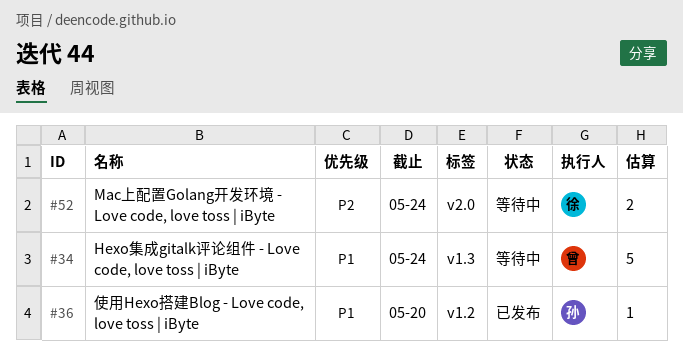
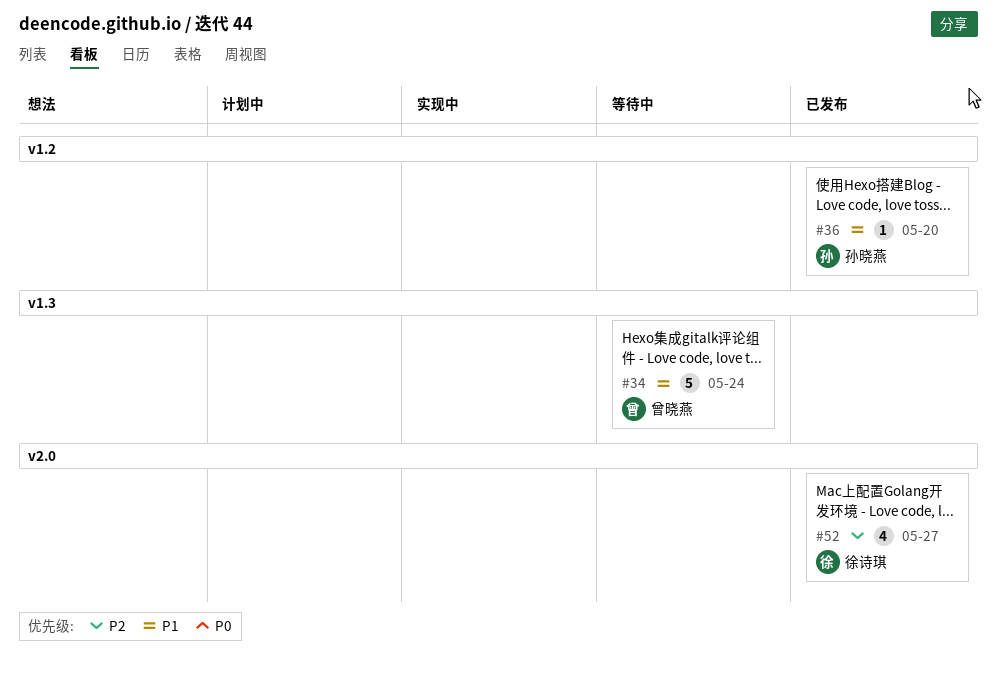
#52, status: 等待中 -> 已发布
#52, estimate: 2 -> 4
#52, due: May 24 -> May 27

